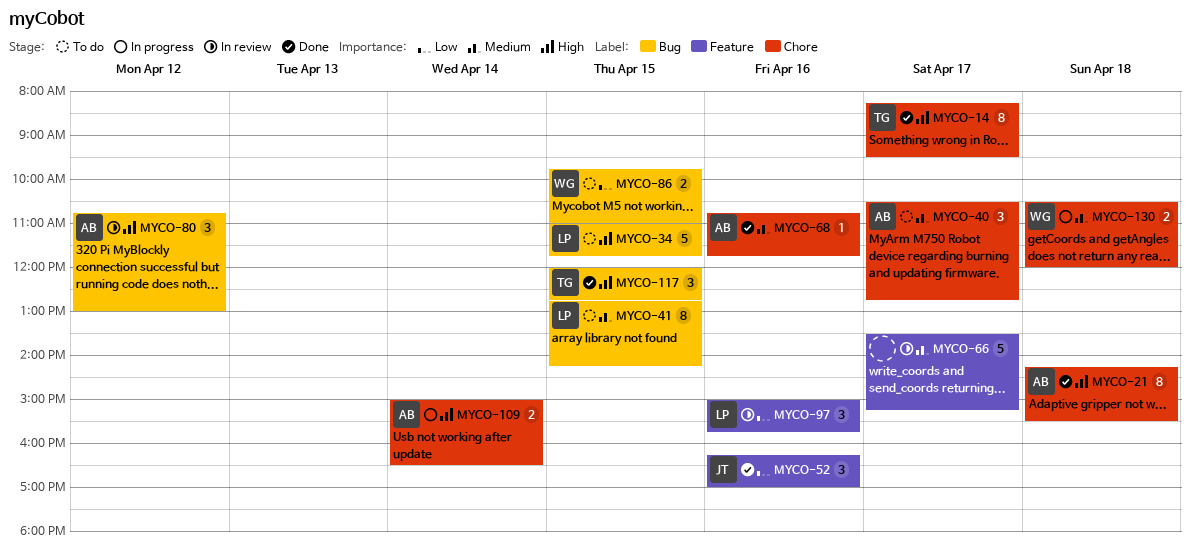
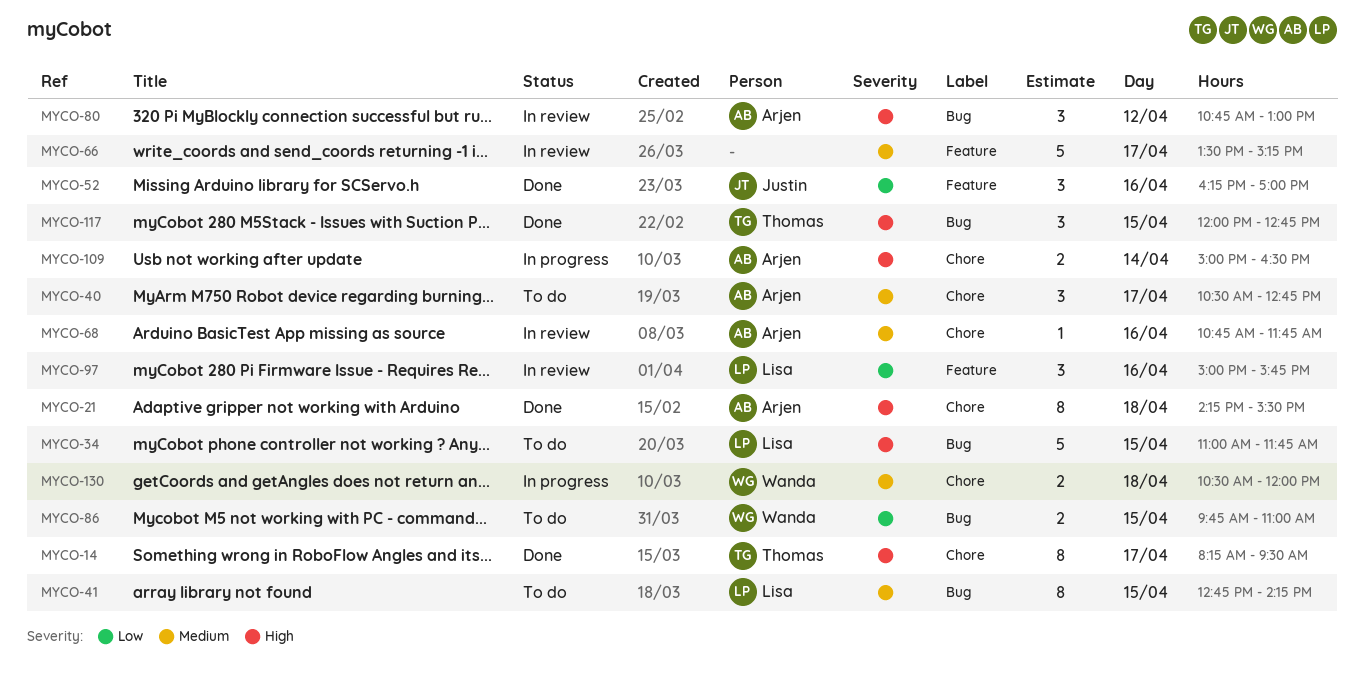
MYCO-68, status: Done -> In review

